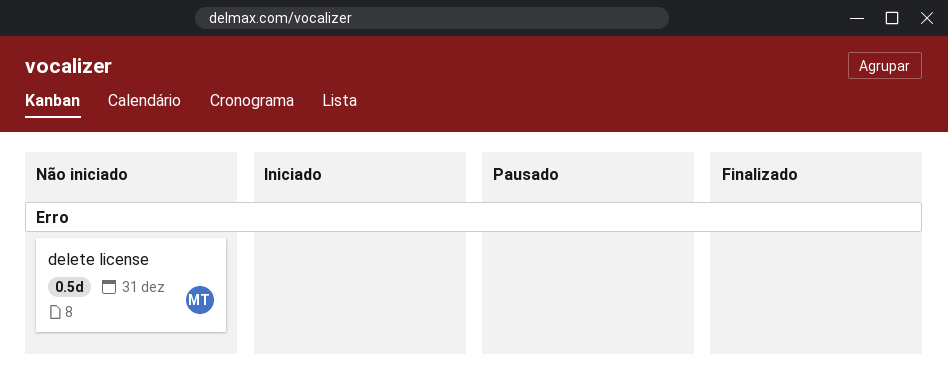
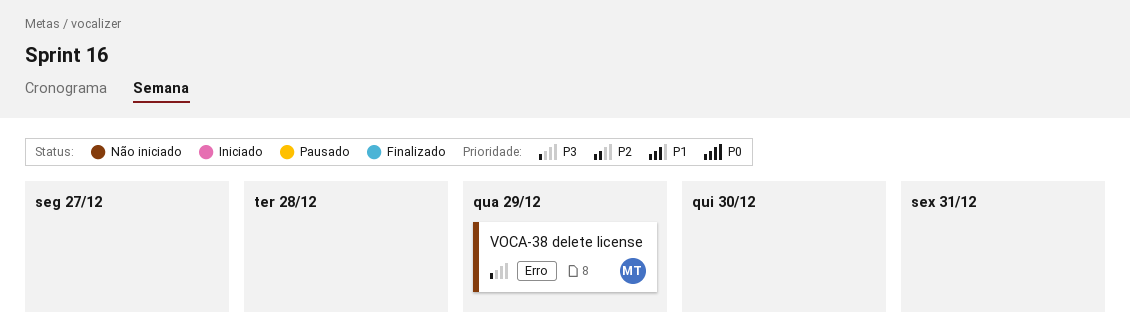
delete license, due: Dec 31 -> Dec 29

